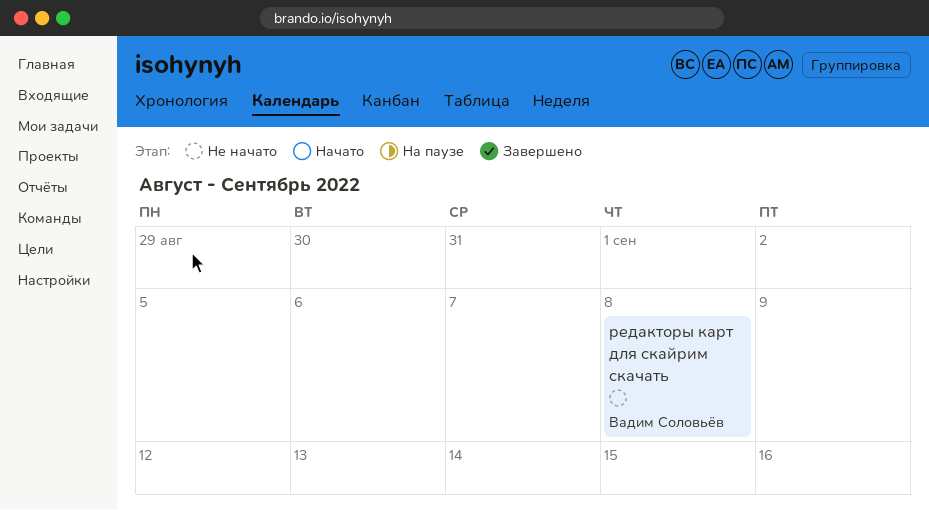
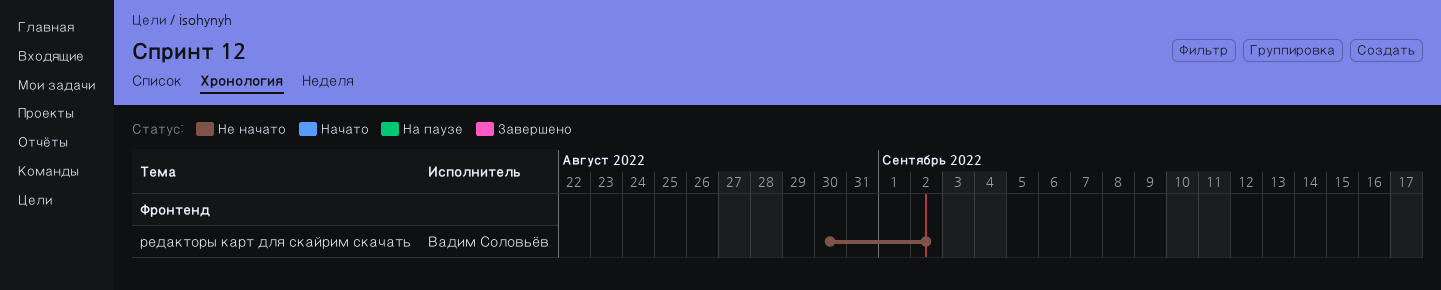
редакторы карт для скайрим скачать, due: Sep 8 -> Sep 2

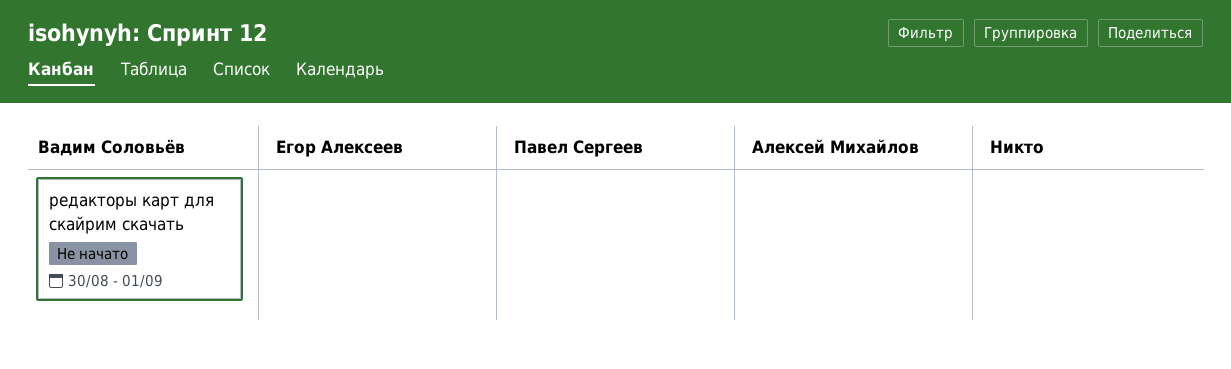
редакторы карт для скайрим скачать, due: Sep 2 -> Sep 1

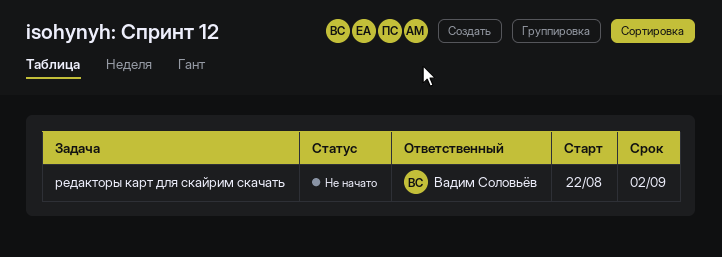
редакторы карт для скайрим скачать, start: Aug 30 -> Aug 22
редакторы карт для скайрим скачать, due: Sep 1 -> Sep 2

